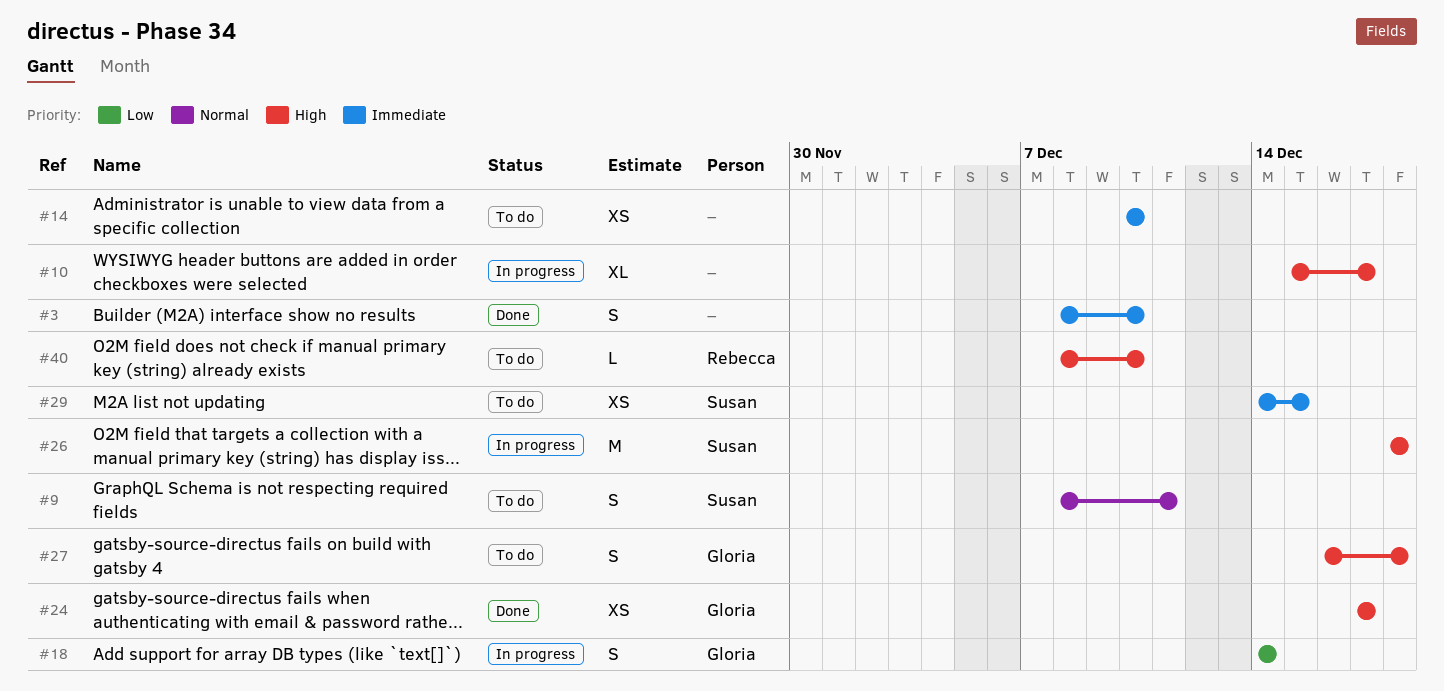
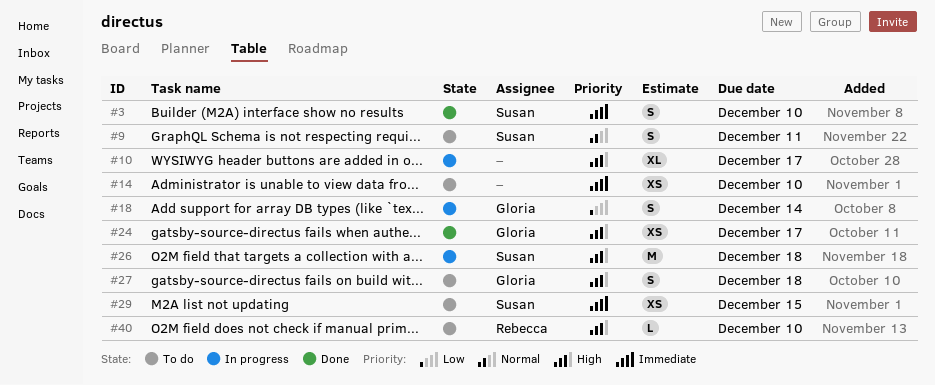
#3, owner: none -> Susan

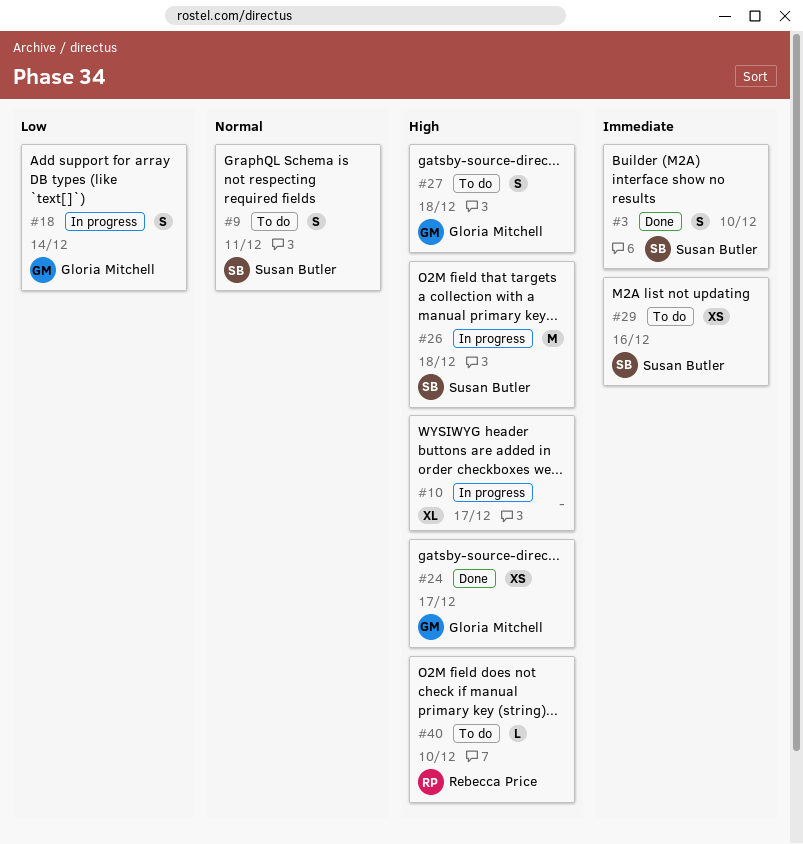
#14: present -> none
#29, due: Dec 15 -> Dec 16

